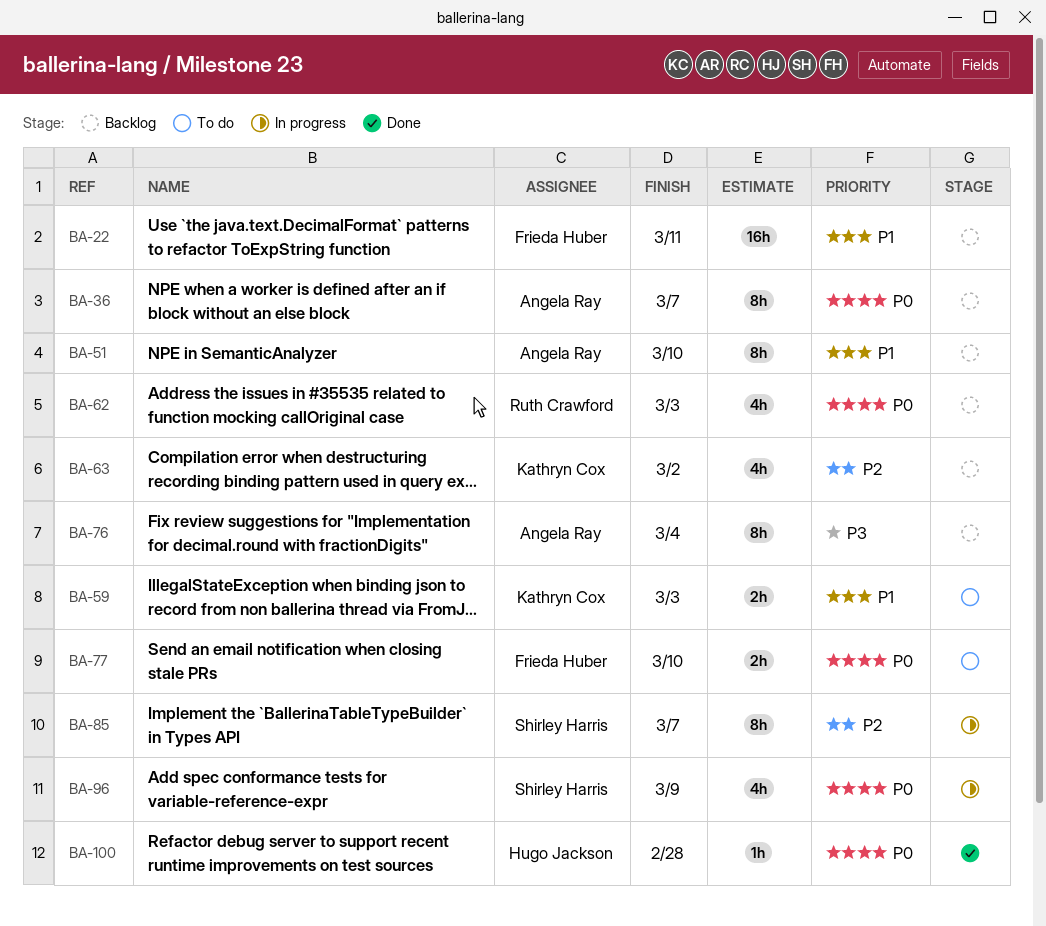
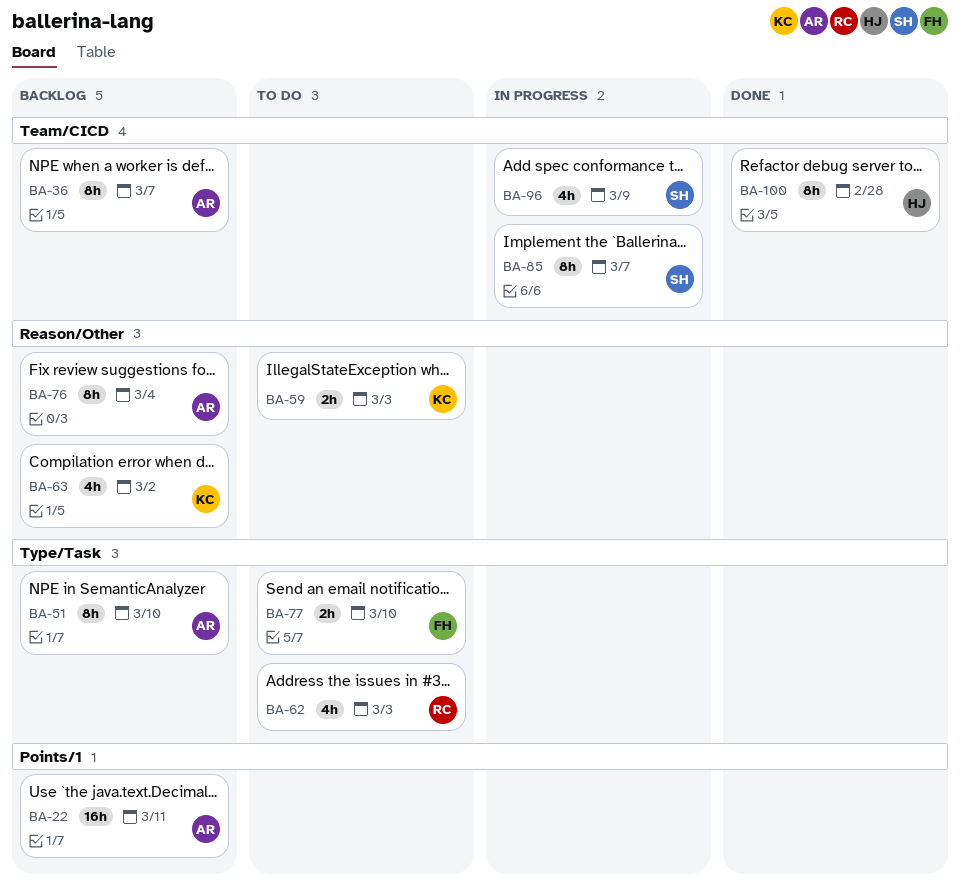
BA-22, owner: Frieda Huber -> Angela Ray
BA-62, status: Backlog -> To do
BA-100, estimate: 1h -> 8h

